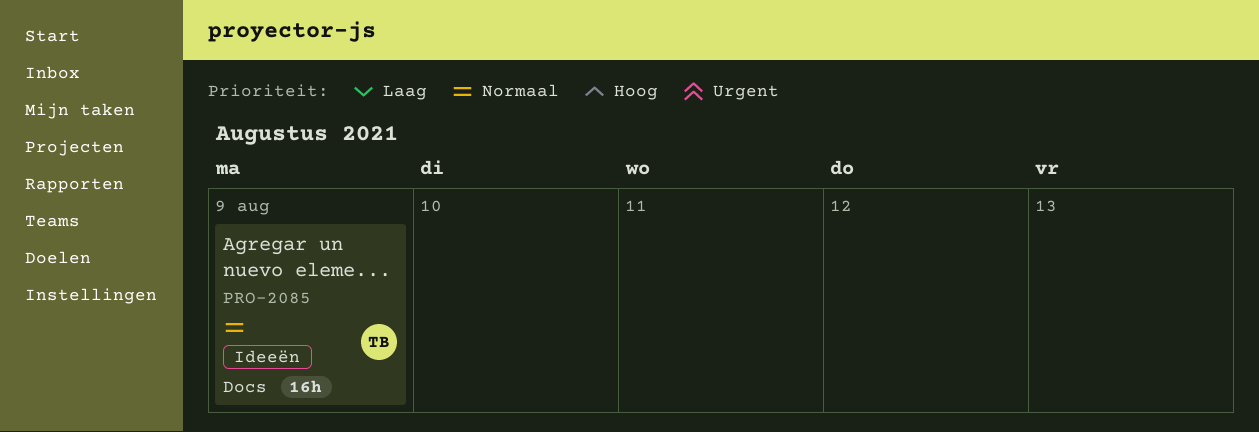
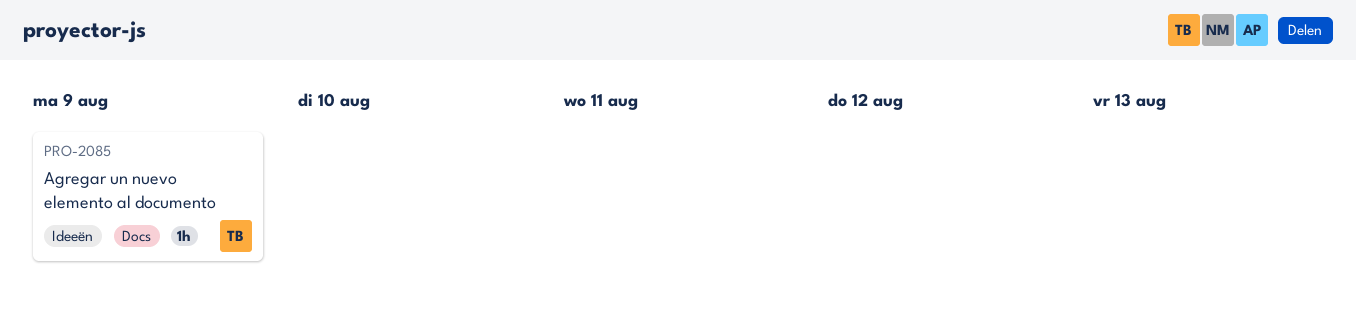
PRO-2085, estimate: 16h -> 1h

